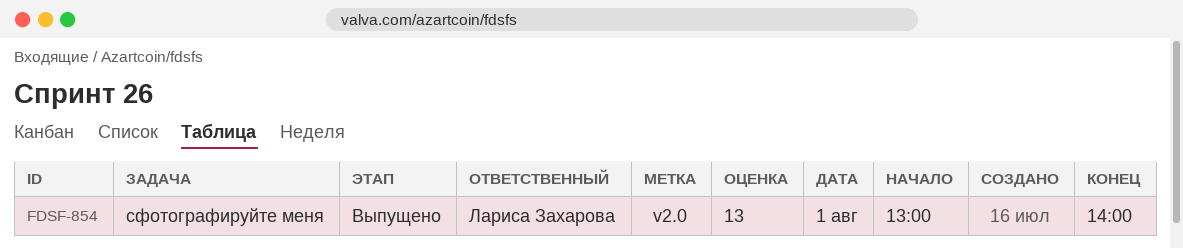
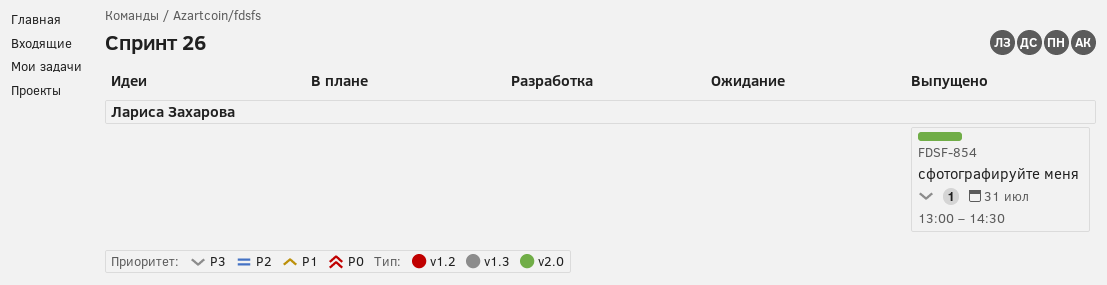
FDSF-854, estimate: 13 -> 1
FDSF-854, day: Aug 1 -> Jul 31
FDSF-854, ends: 14:00 -> 14:30

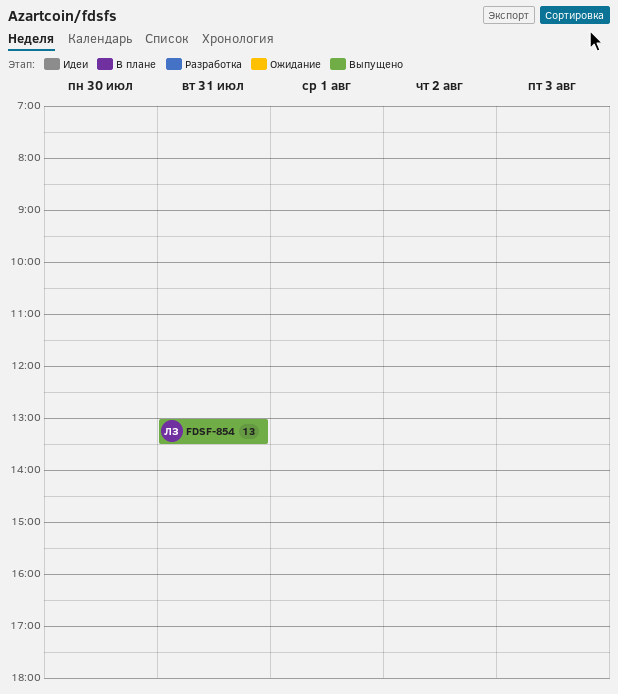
FDSF-854, estimate: 1 -> 13
FDSF-854, ends: 14:30 -> 13:30

